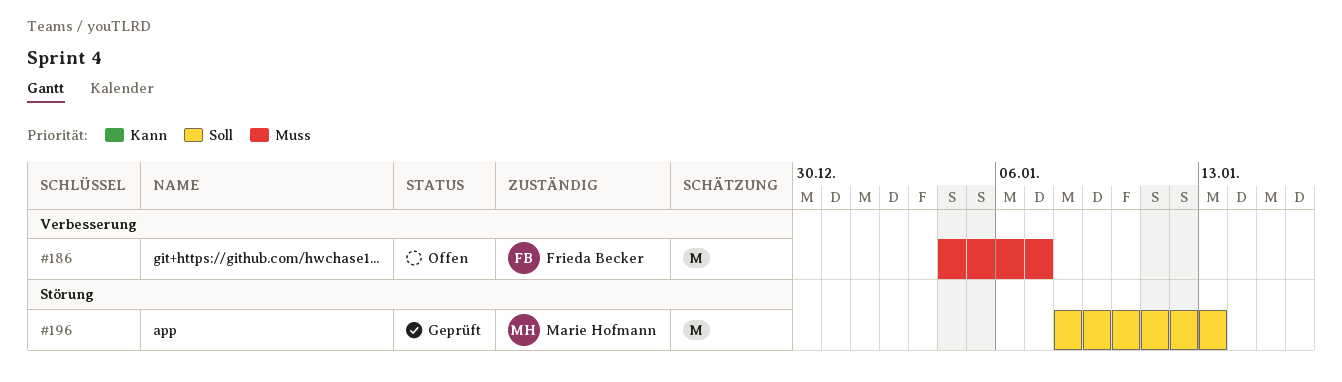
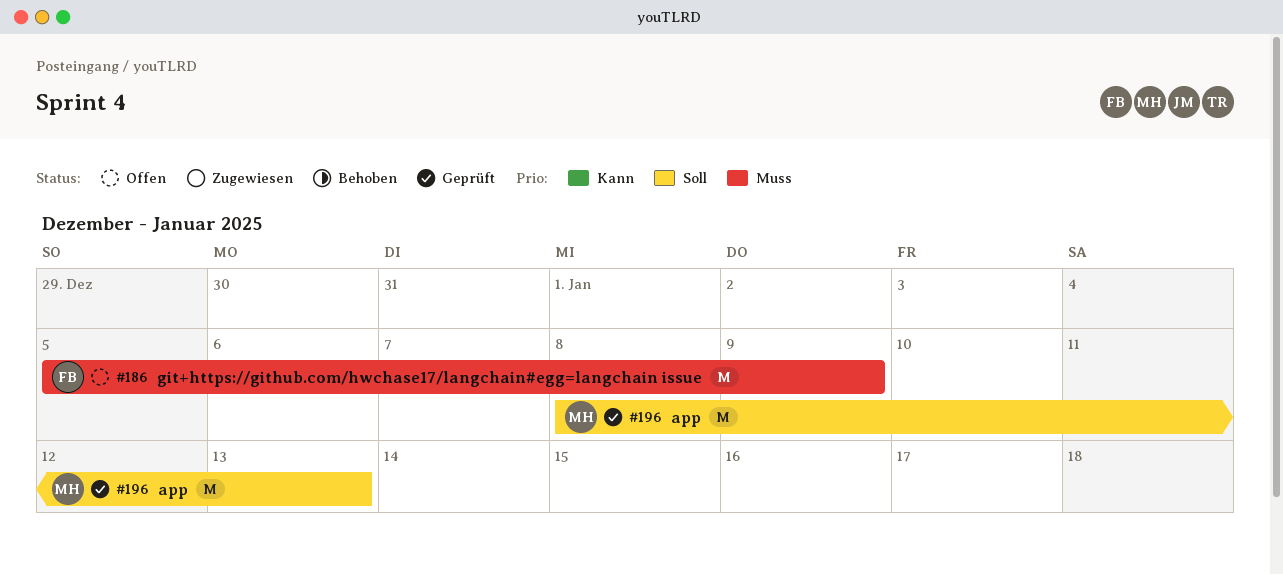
#186, start: Jan 4 -> Jan 5
#186, due: Jan 7 -> Jan 9

